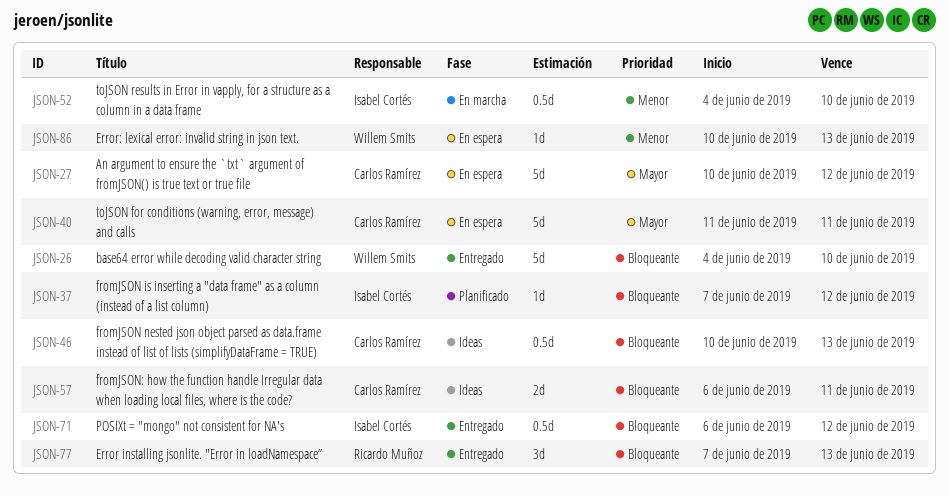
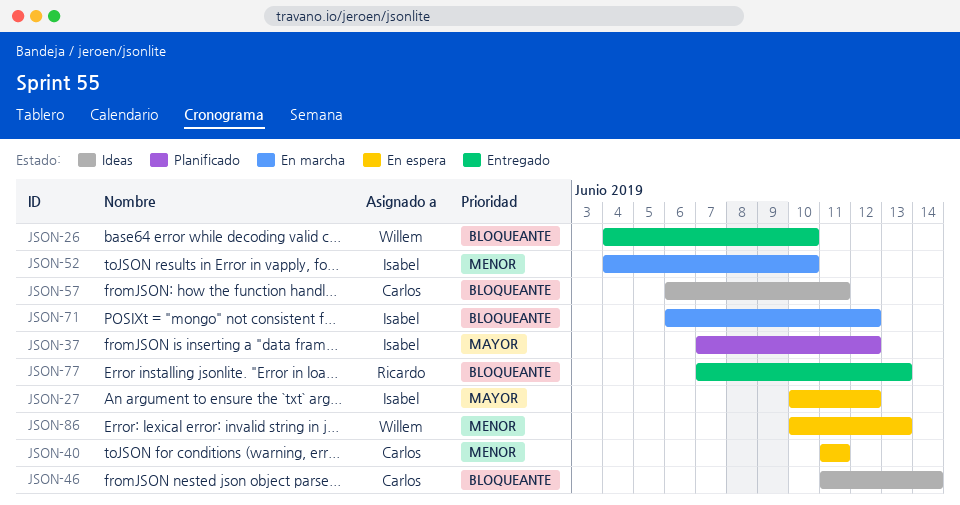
JSON-27, owner: Carlos Ramírez -> Isabel Cortés
JSON-37, priority: Bloqueante -> Mayor
JSON-40, priority: Mayor -> Menor
JSON-46, start: Jun 10 -> Jun 11
JSON-46, due: Jun 13 -> Jun 14
JSON-71, status: Entregado -> En marcha

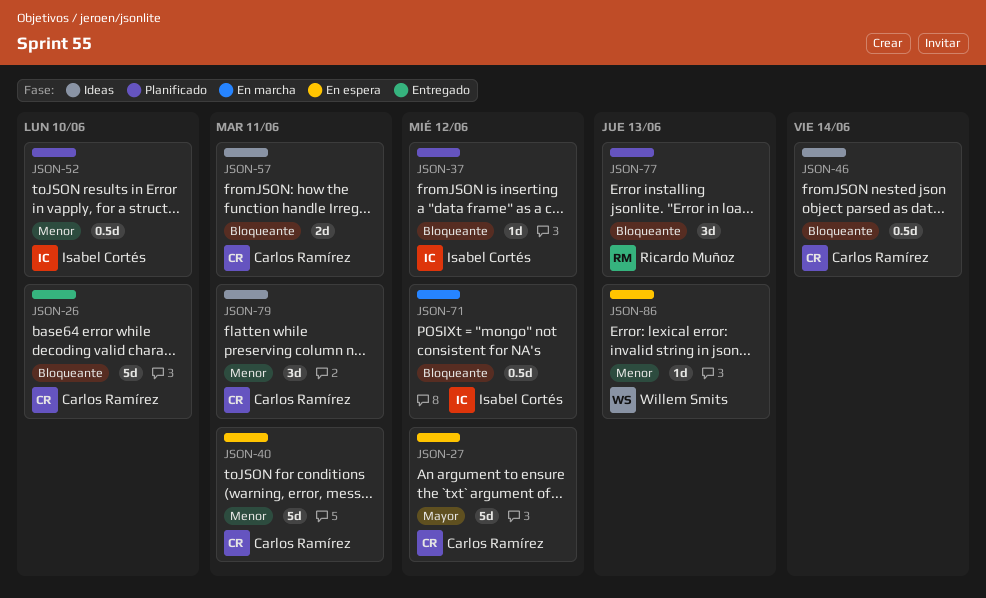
JSON-26, owner: Willem Smits -> Carlos Ramírez
JSON-27, owner: Isabel Cortés -> Carlos Ramírez
JSON-37, priority: Mayor -> Bloqueante
JSON-52, status: En marcha -> Planificado
JSON-77, status: Entregado -> Planificado
JSON-79: none -> present

